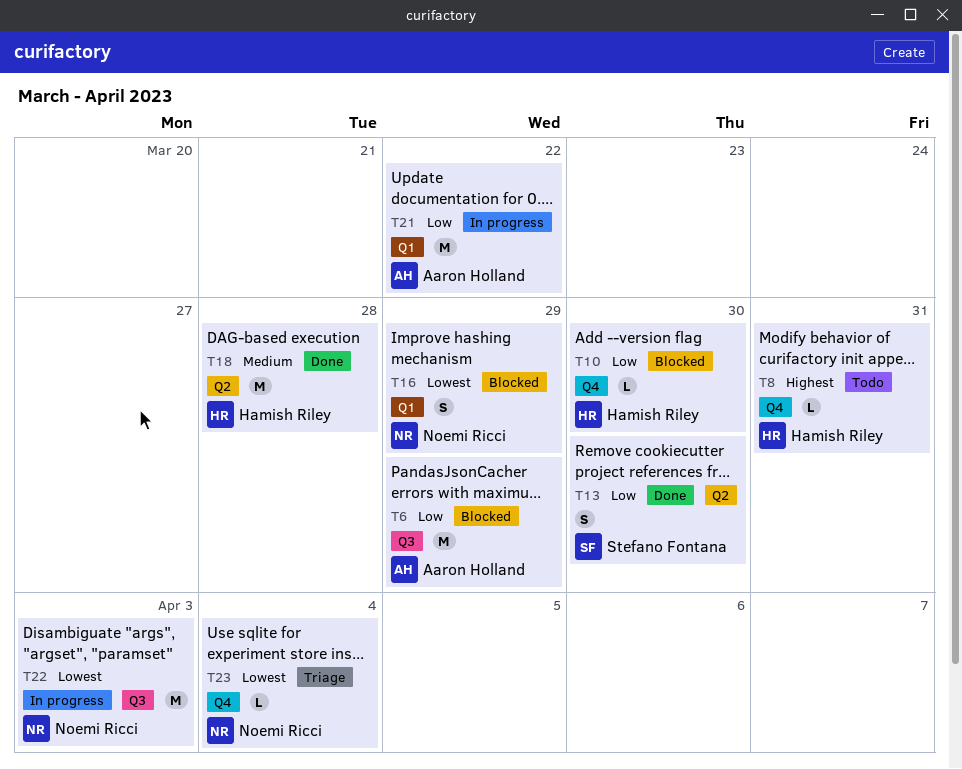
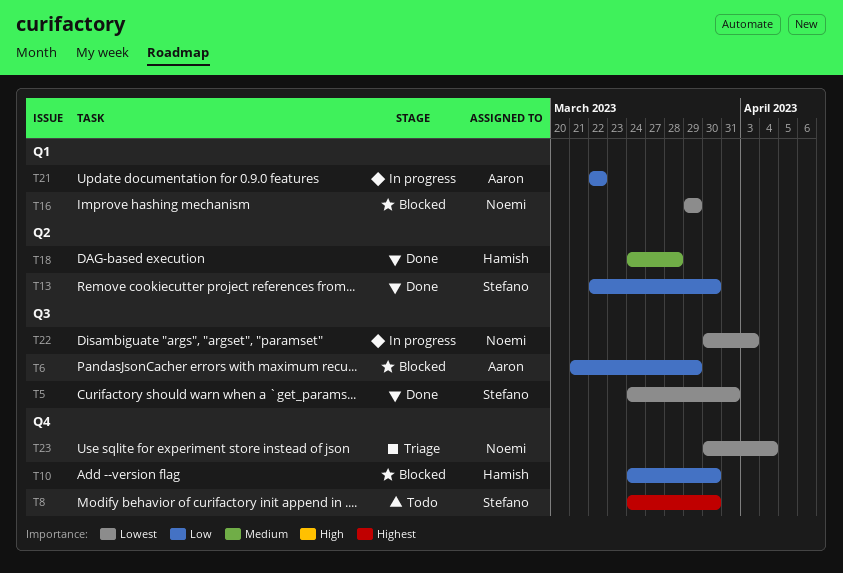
T5: none -> present
T8, owner: Hamish Riley -> Stefano Fontana
T8, due: Mar 31 -> Mar 30

